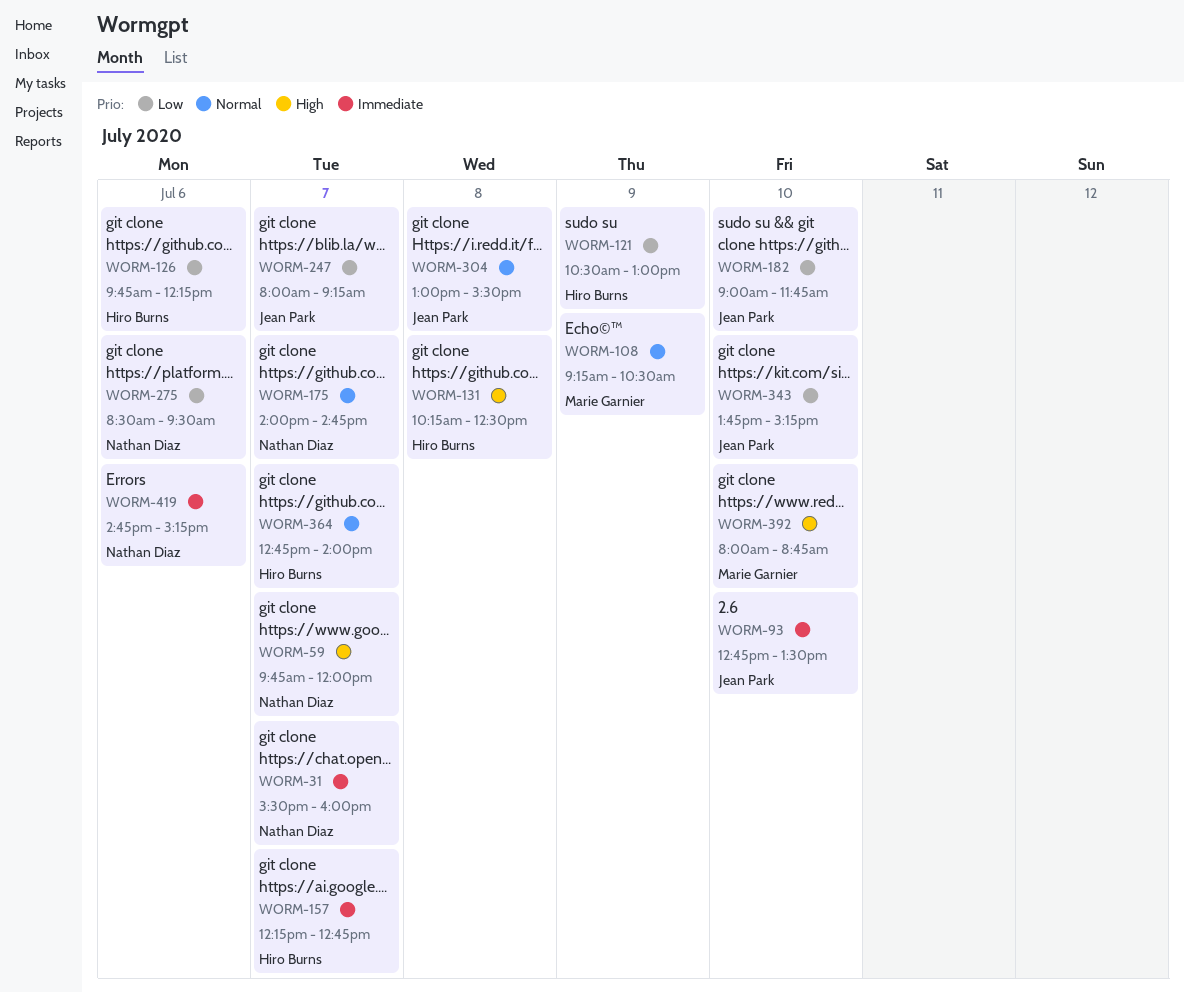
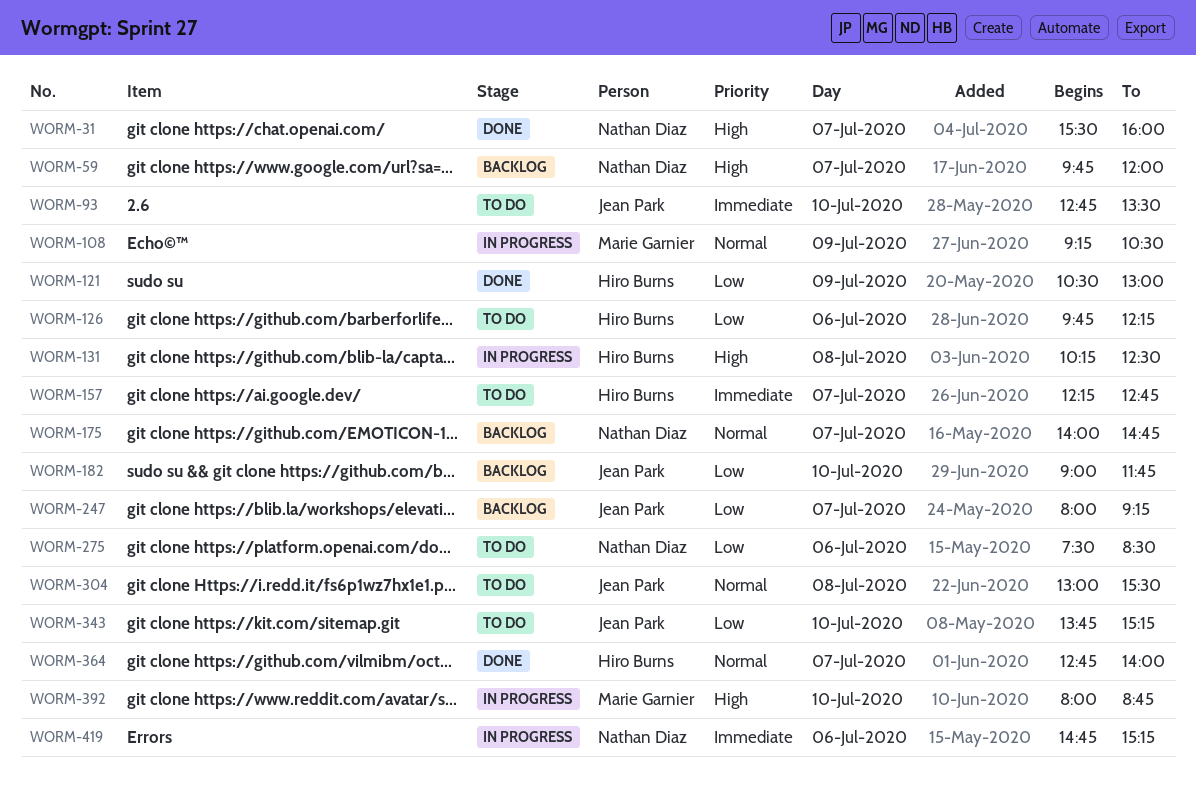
WORM-31, priority: Immediate -> High
WORM-275, begins: 08:30 -> 07:30
WORM-275, ends: 09:30 -> 08:30

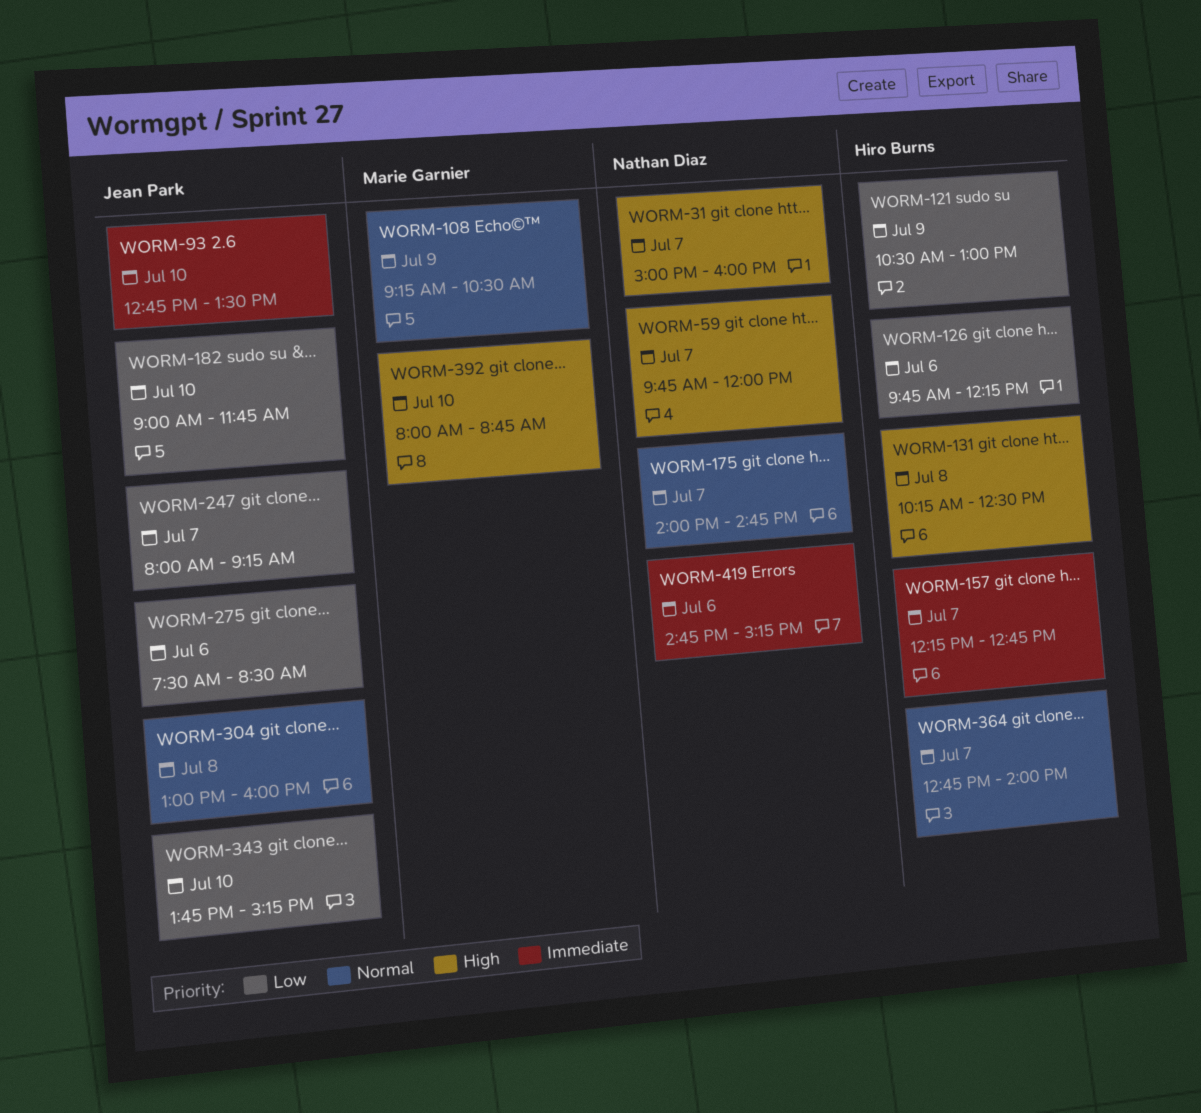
WORM-31, begins: 15:30 -> 15:00
WORM-275, owner: Nathan Diaz -> Jean Park
WORM-304, ends: 15:30 -> 16:00

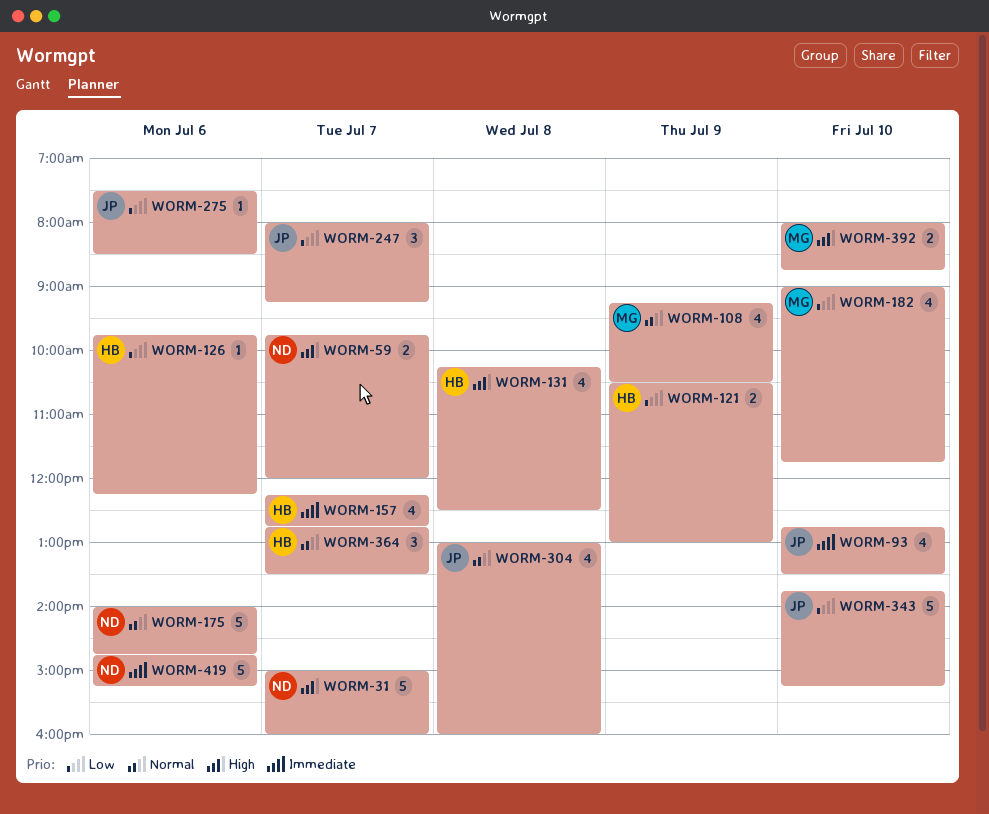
WORM-175, day: Jul 7 -> Jul 6
WORM-182, owner: Jean Park -> Marie Garnier
WORM-364, ends: 14:00 -> 13:30

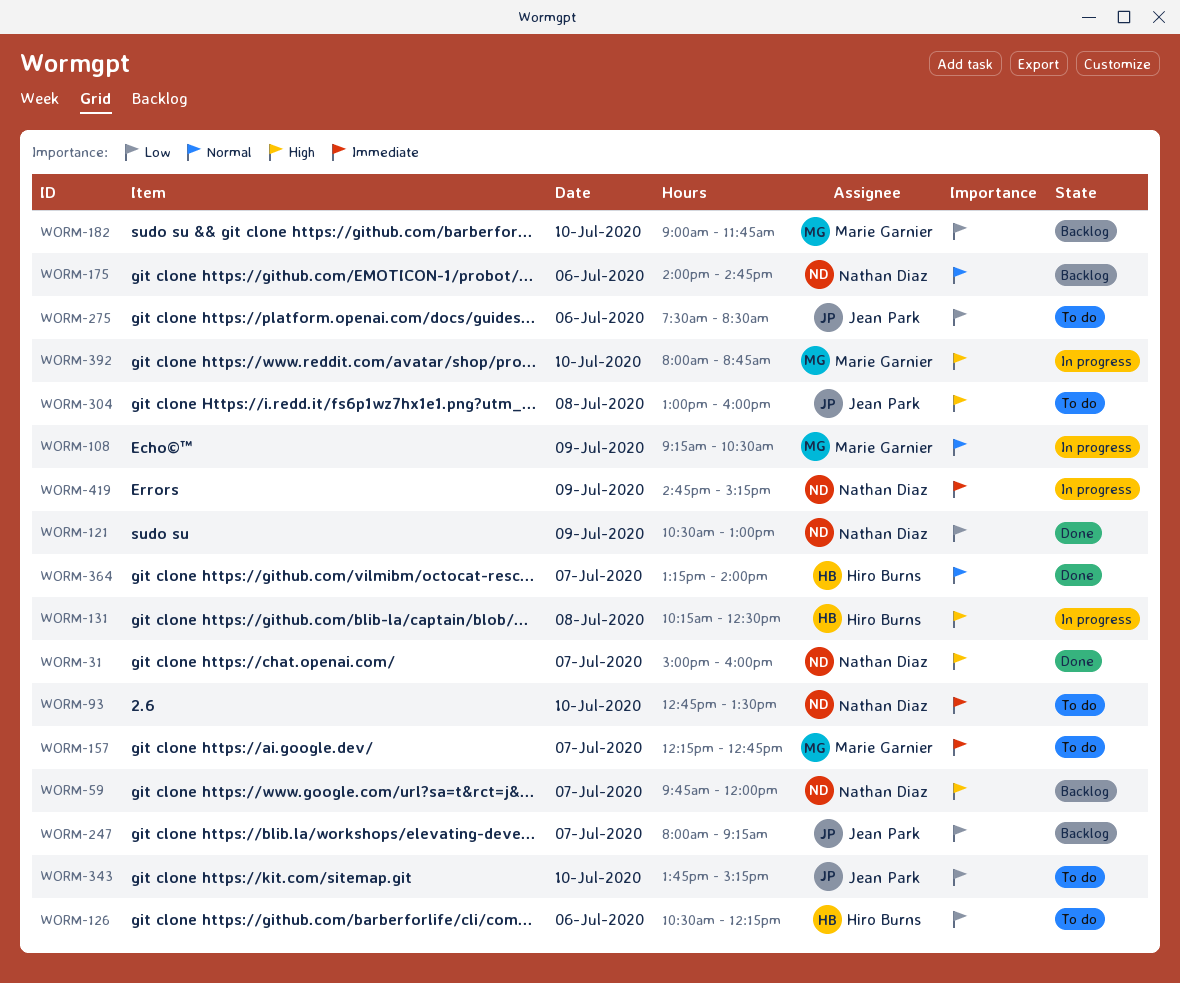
WORM-93, owner: Jean Park -> Nathan Diaz
WORM-121, owner: Hiro Burns -> Nathan Diaz
WORM-126, begins: 09:45 -> 10:30
WORM-157, owner: Hiro Burns -> Marie Garnier
WORM-304, priority: Normal -> High
WORM-364, begins: 12:45 -> 13:15
WORM-364, ends: 13:30 -> 14:00
WORM-419, day: Jul 6 -> Jul 9

